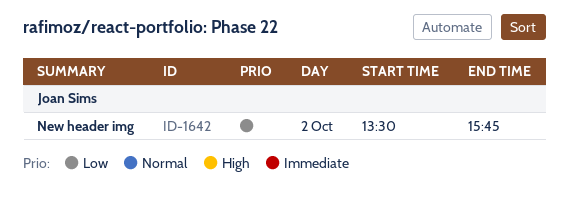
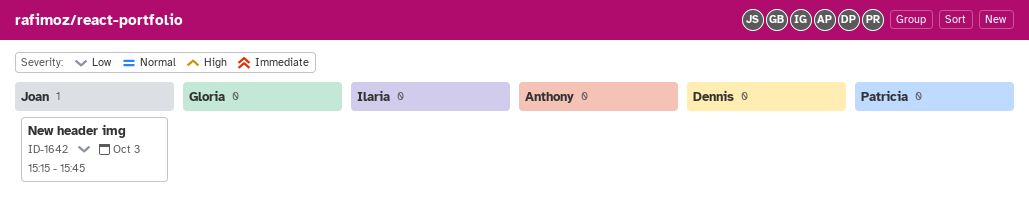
ID-1642, day: Oct 2 -> Oct 3
ID-1642, begins: 13:30 -> 15:15

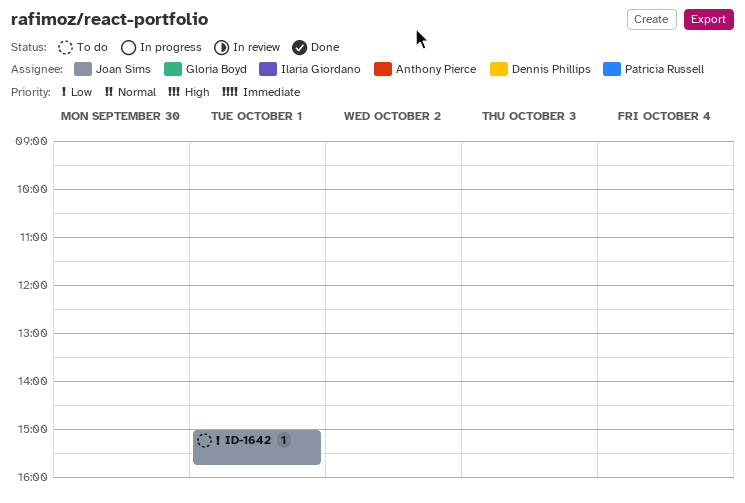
ID-1642, day: Oct 3 -> Oct 1
ID-1642, begins: 15:15 -> 15:00

